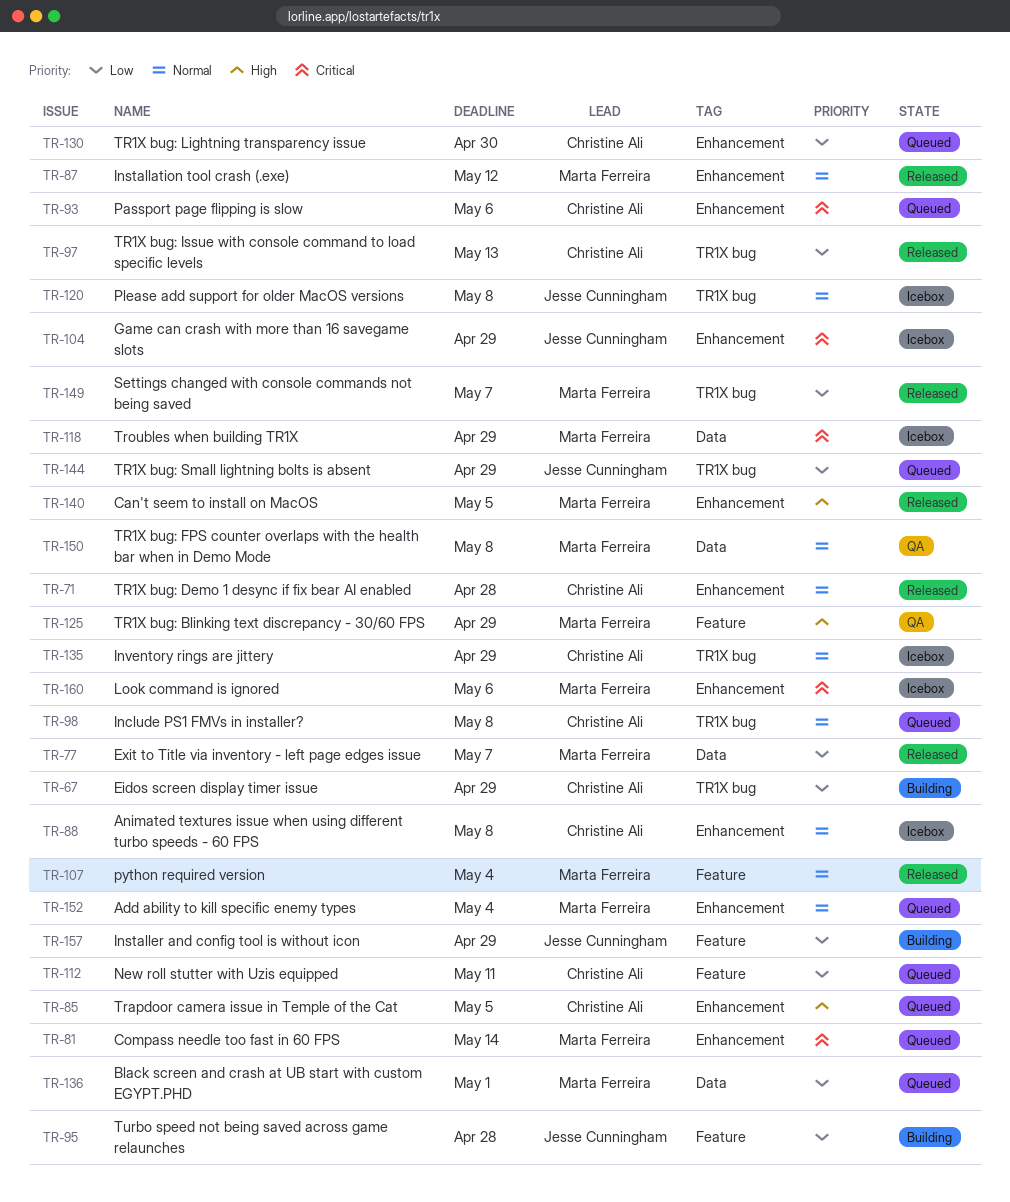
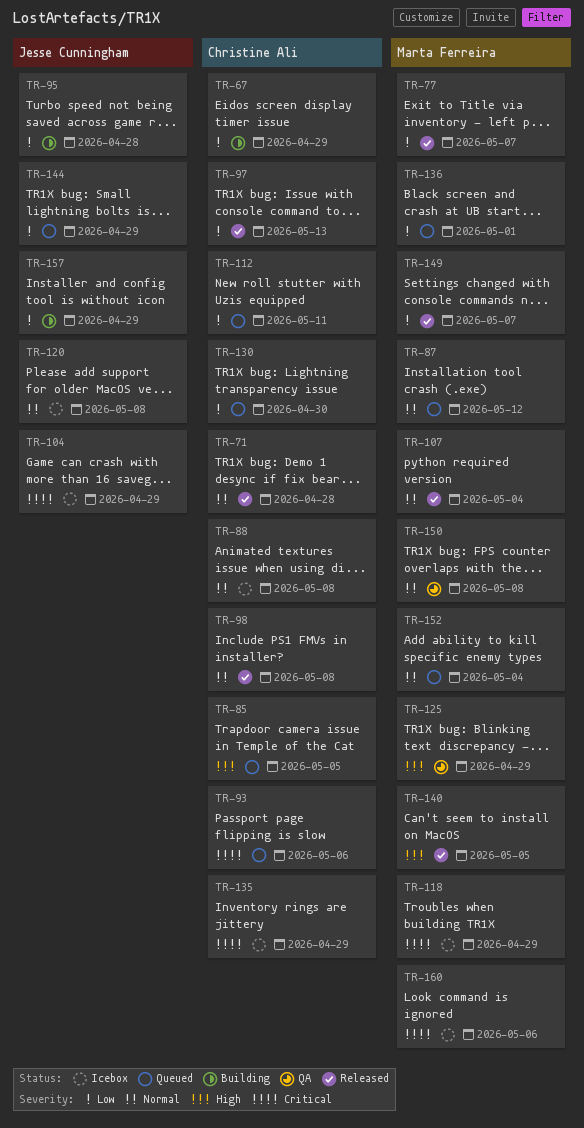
TR-81: present -> none
TR-87, status: Released -> Queued
TR-98, status: Queued -> Released
TR-135, priority: Normal -> Critical

